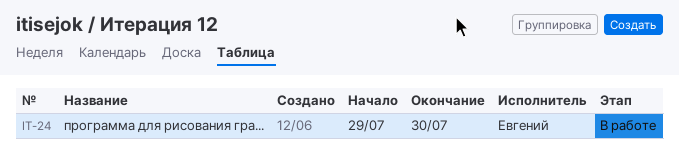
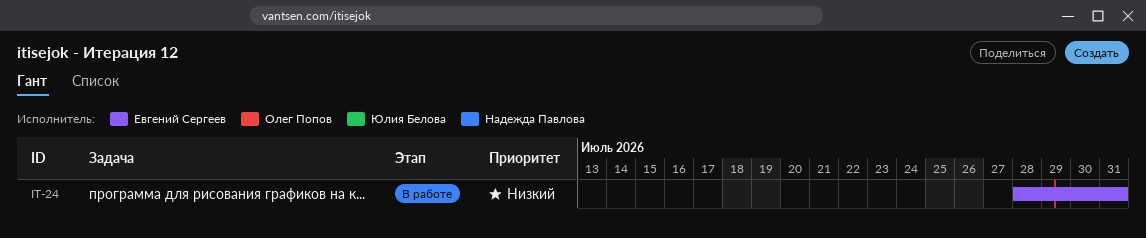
IT-24, start: Jul 29 -> Jul 28
IT-24, due: Jul 30 -> Jul 31

